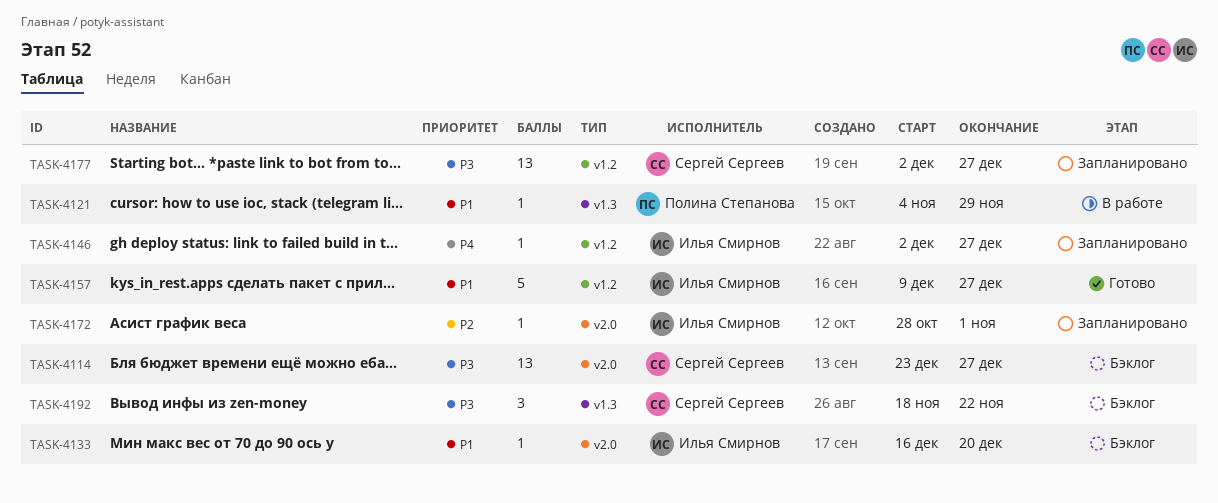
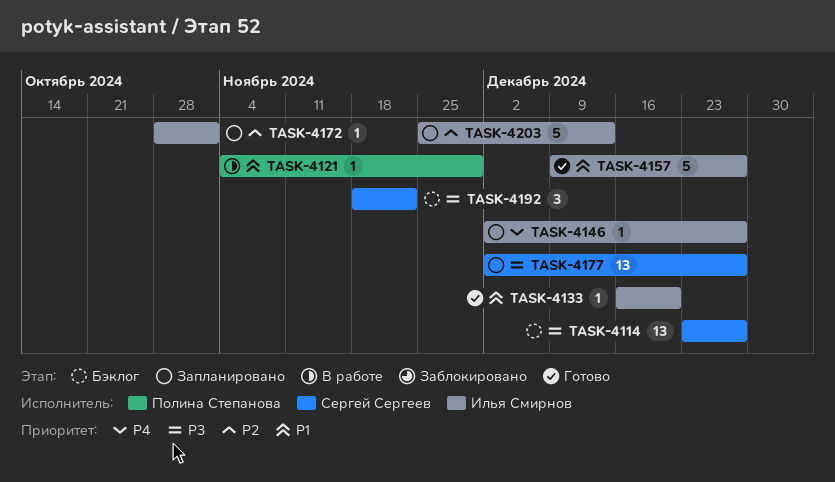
TASK-4133, status: Бэклог -> Готово
TASK-4203: none -> present

